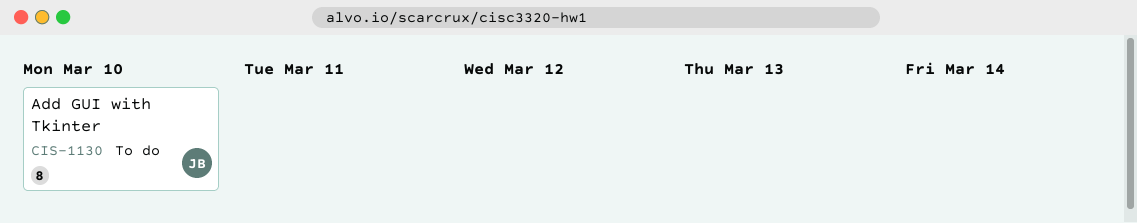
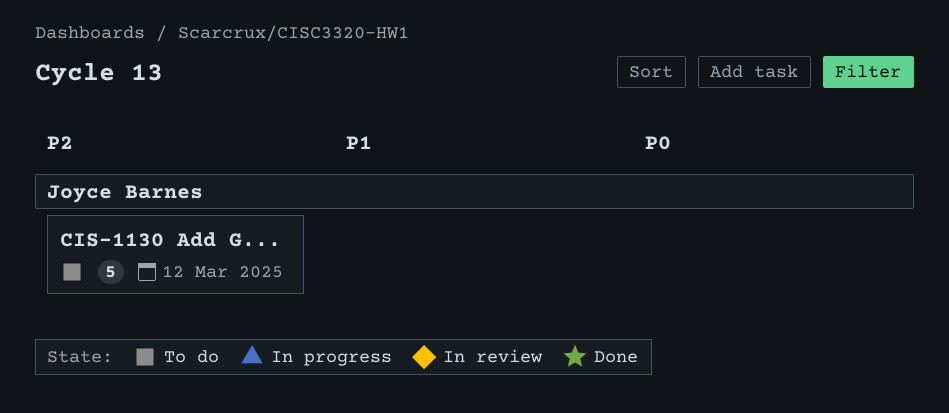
CIS-1130, estimate: 8 -> 5
CIS-1130, due: Mar 10 -> Mar 12

